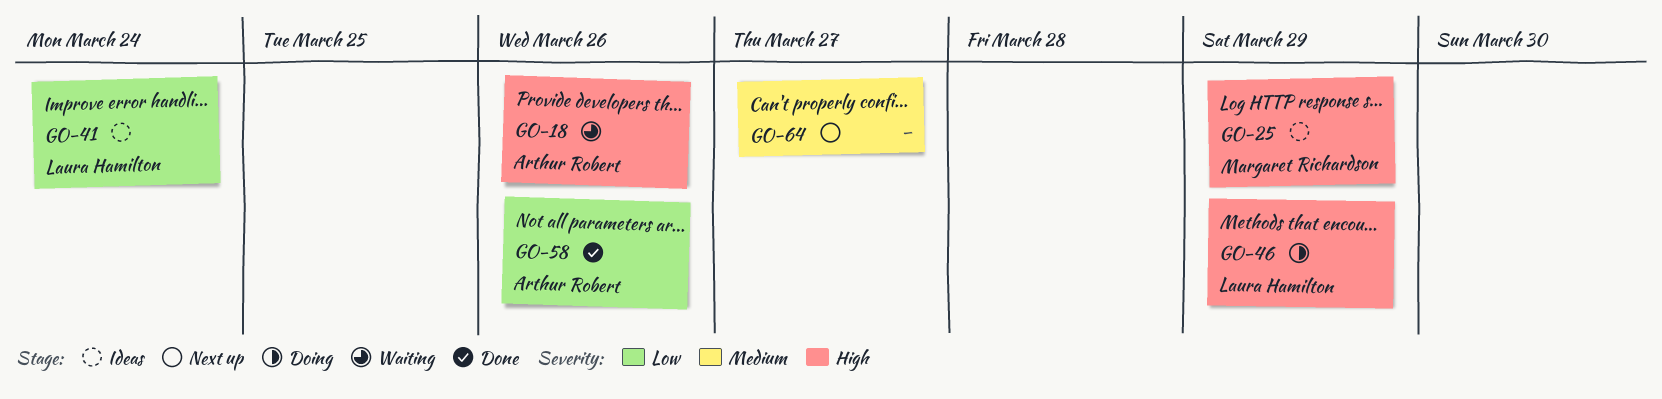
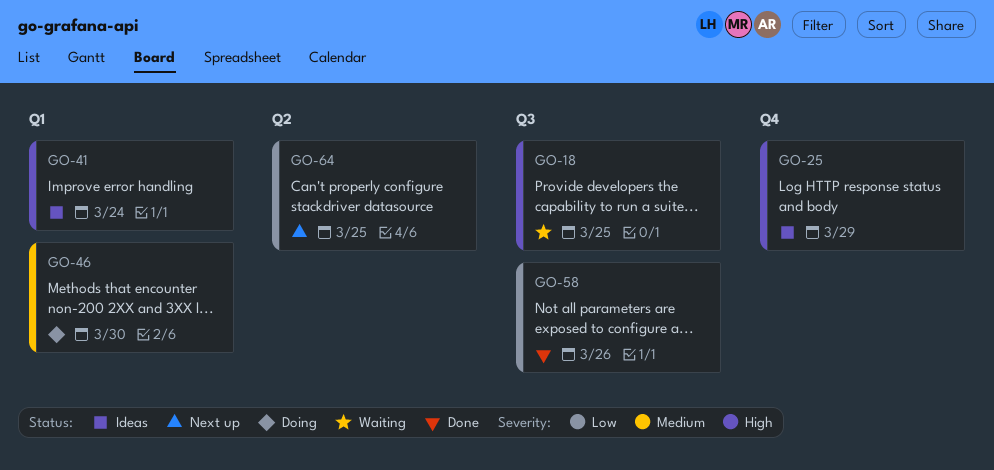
GO-18, due: Mar 26 -> Mar 25
GO-41, priority: Low -> High
GO-46, priority: High -> Medium
GO-46, due: Mar 29 -> Mar 30
GO-64, priority: Medium -> Low
GO-64, due: Mar 27 -> Mar 25

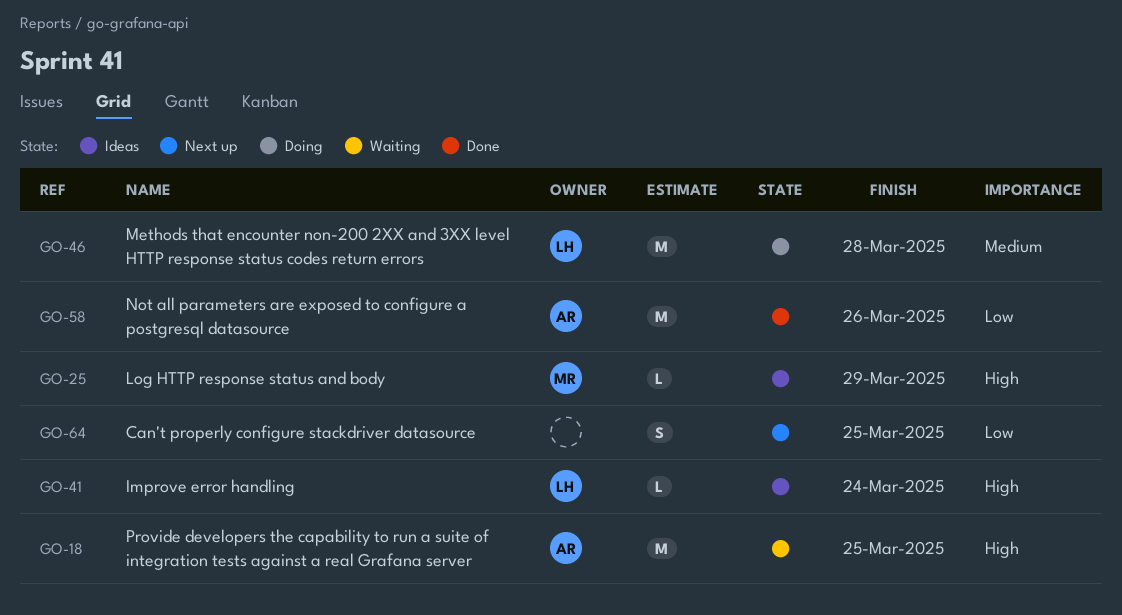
GO-46, due: Mar 30 -> Mar 28

